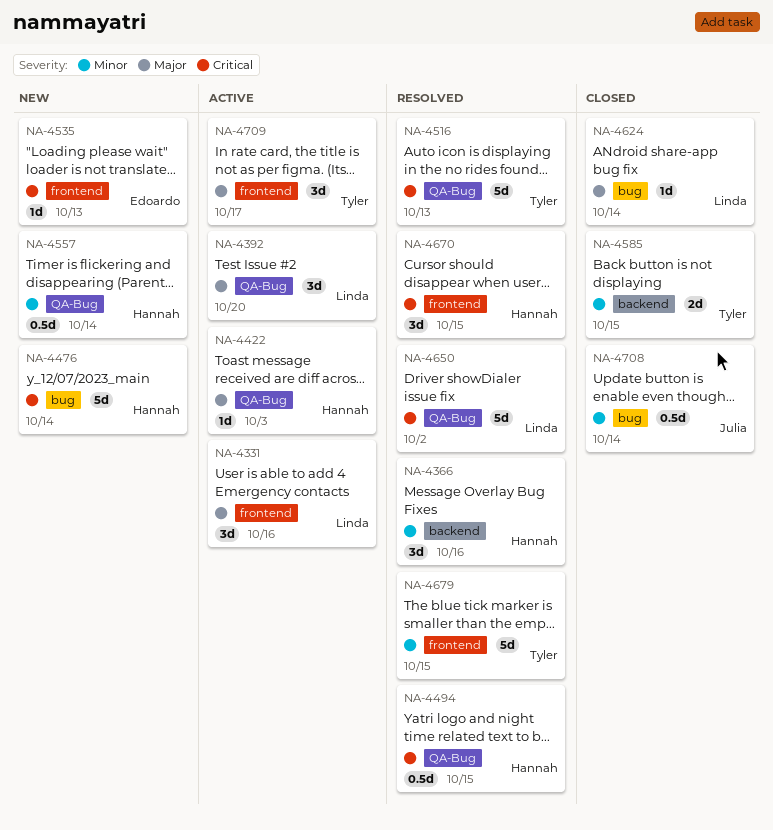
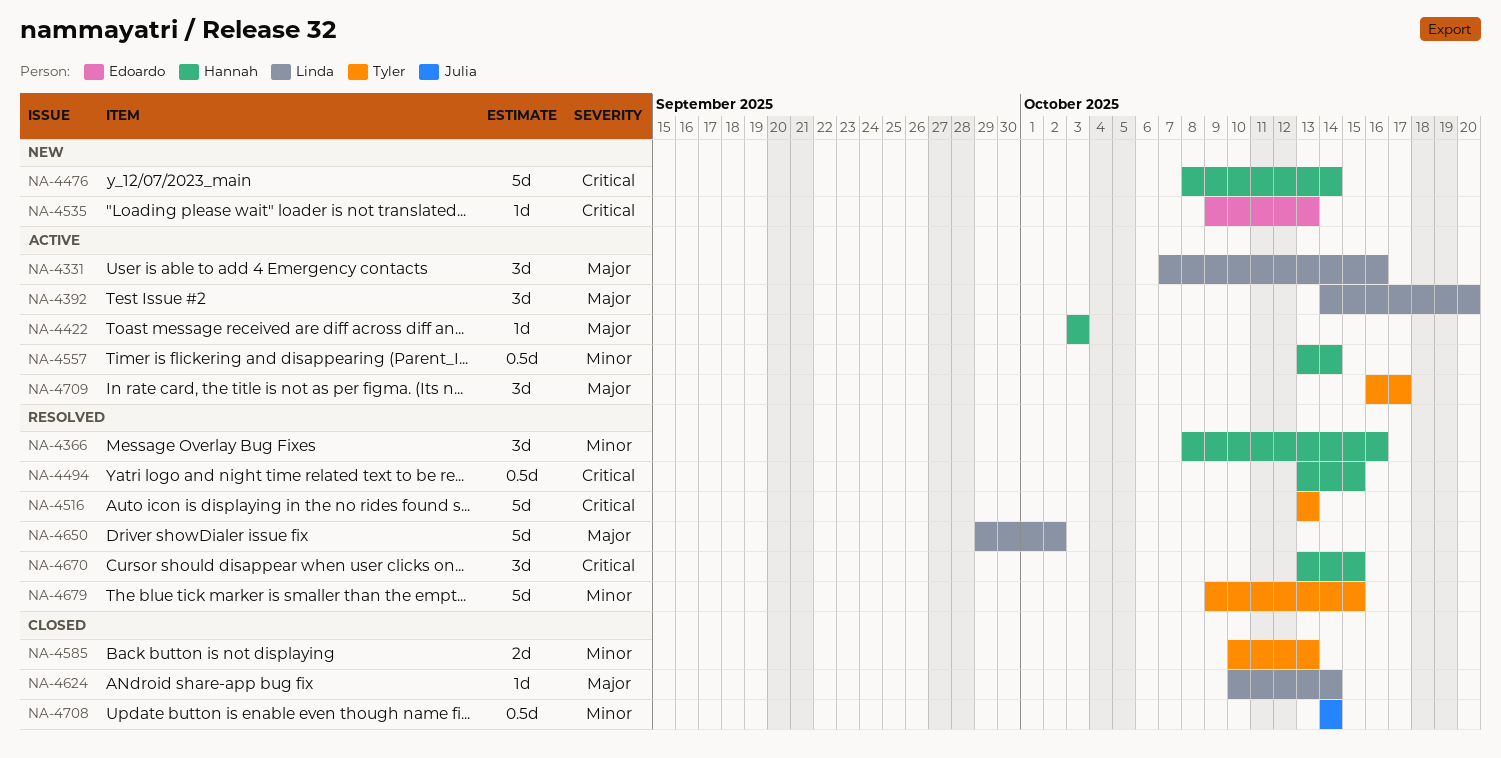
NA-4557, status: New -> Active
NA-4585, due: Oct 15 -> Oct 13
NA-4650, priority: Critical -> Major

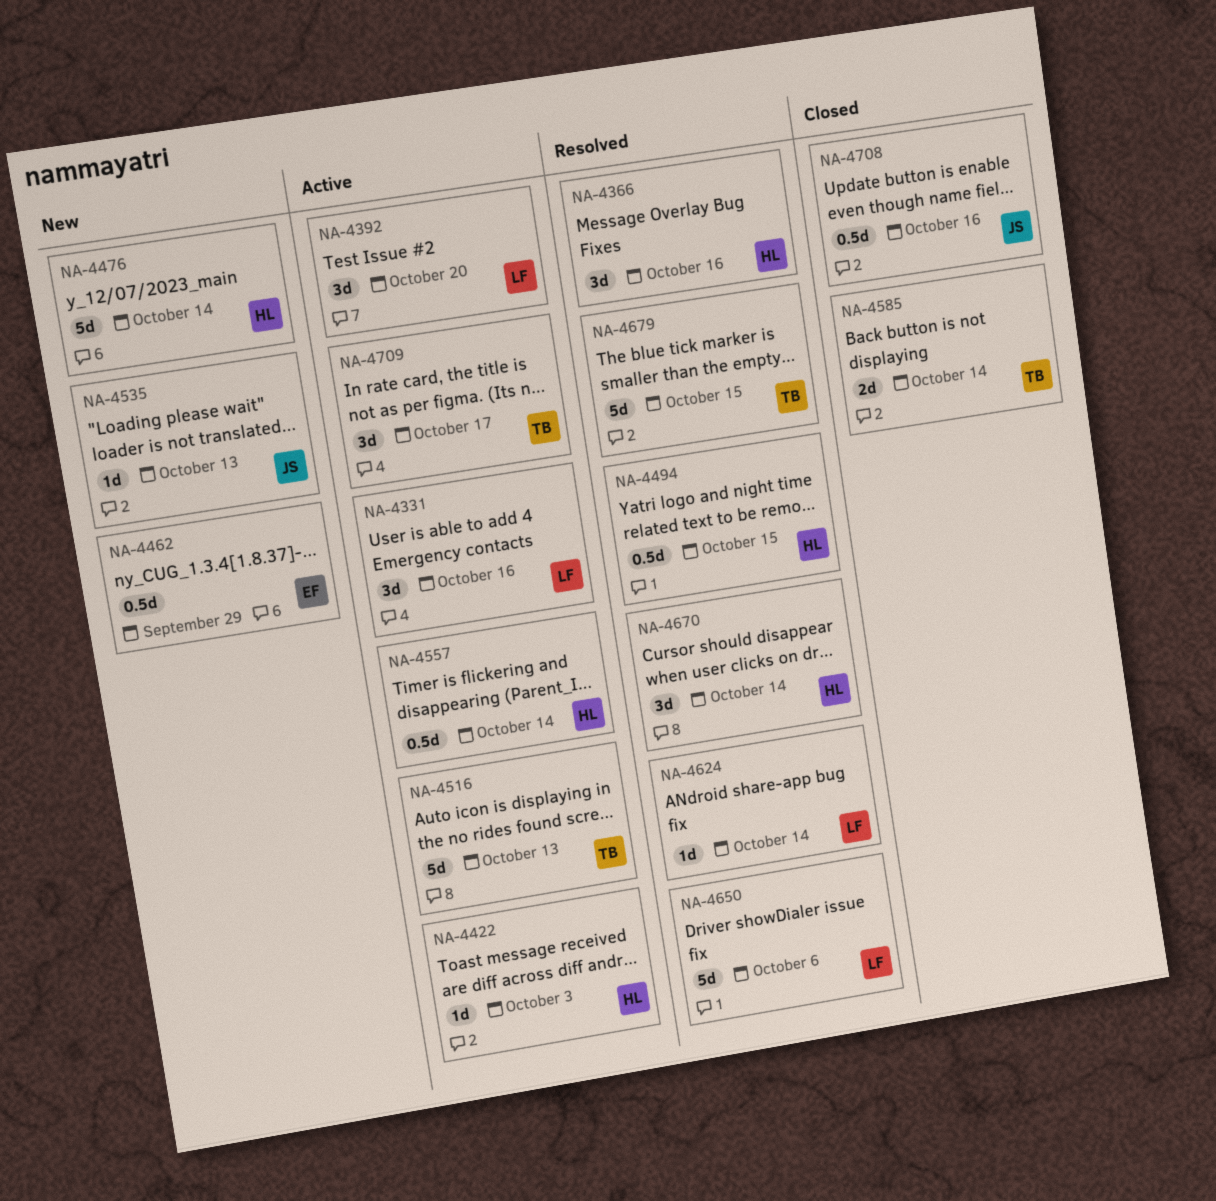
NA-4462: none -> present
NA-4516, status: Resolved -> Active
NA-4535, owner: Edoardo -> Julia
NA-4585, due: Oct 13 -> Oct 14
NA-4624, status: Closed -> Resolved
NA-4650, due: Oct 2 -> Oct 6
NA-4670, due: Oct 15 -> Oct 14
NA-4708, due: Oct 14 -> Oct 16

